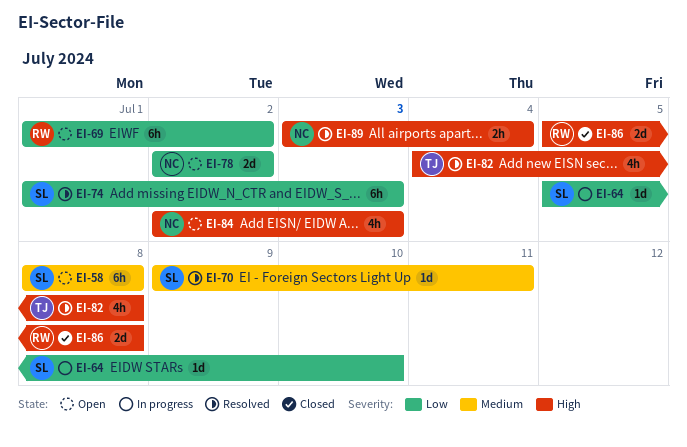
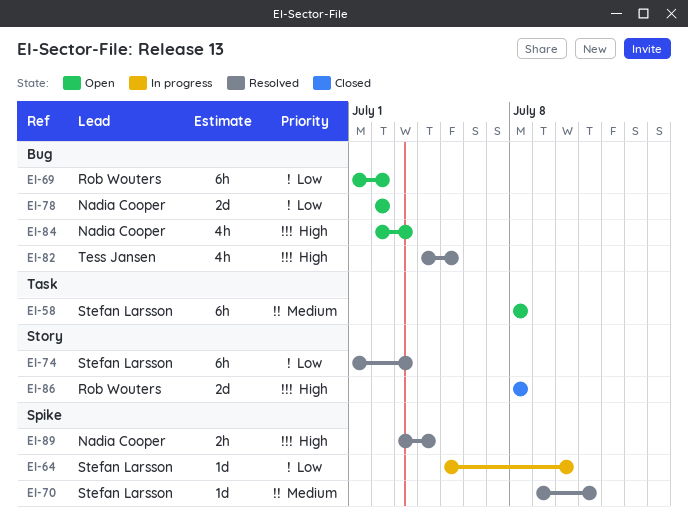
EI-82, due: Jul 8 -> Jul 5
EI-86, start: Jul 5 -> Jul 8

